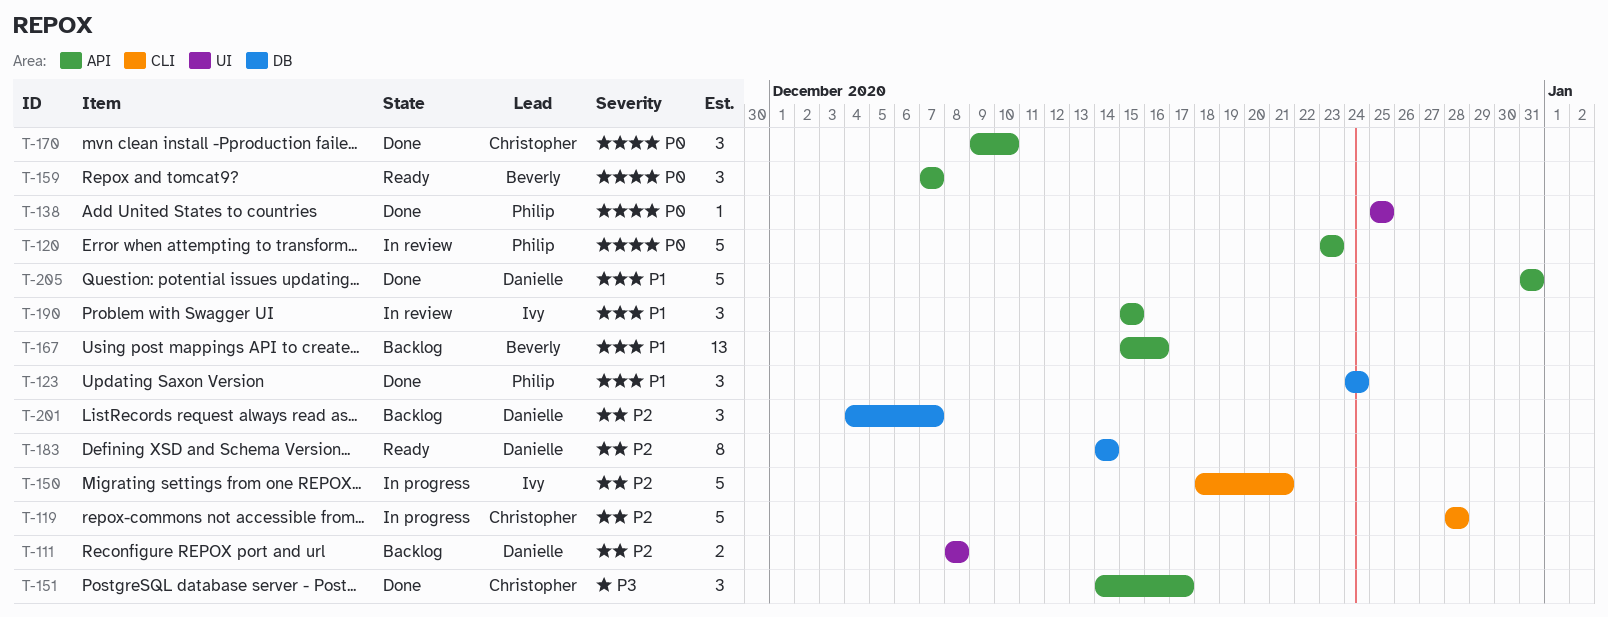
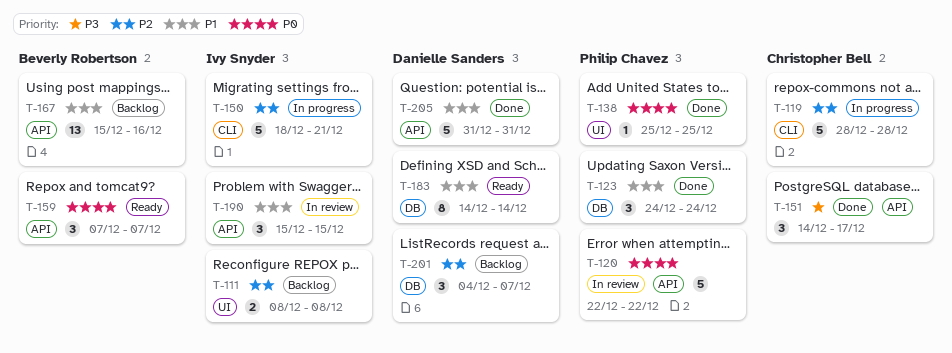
T-111, owner: Danielle Sanders -> Ivy Snyder
T-120, start: Dec 23 -> Dec 22
T-120, due: Dec 23 -> Dec 22
T-170: present -> none
T-183, priority: P2 -> P1

